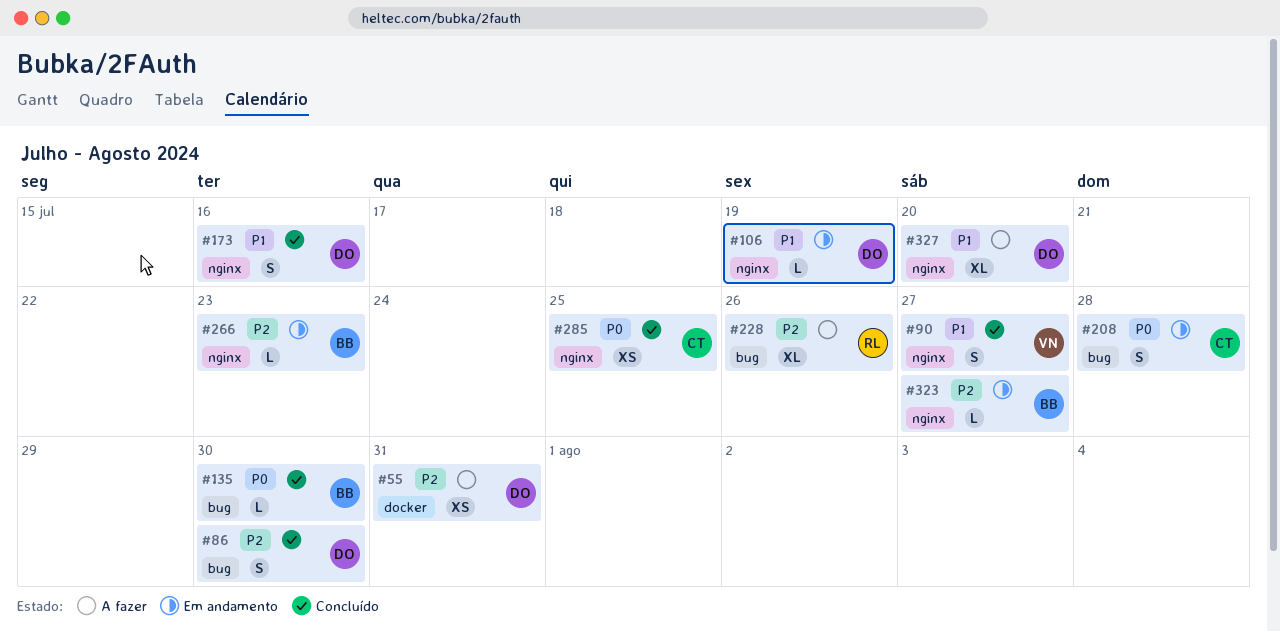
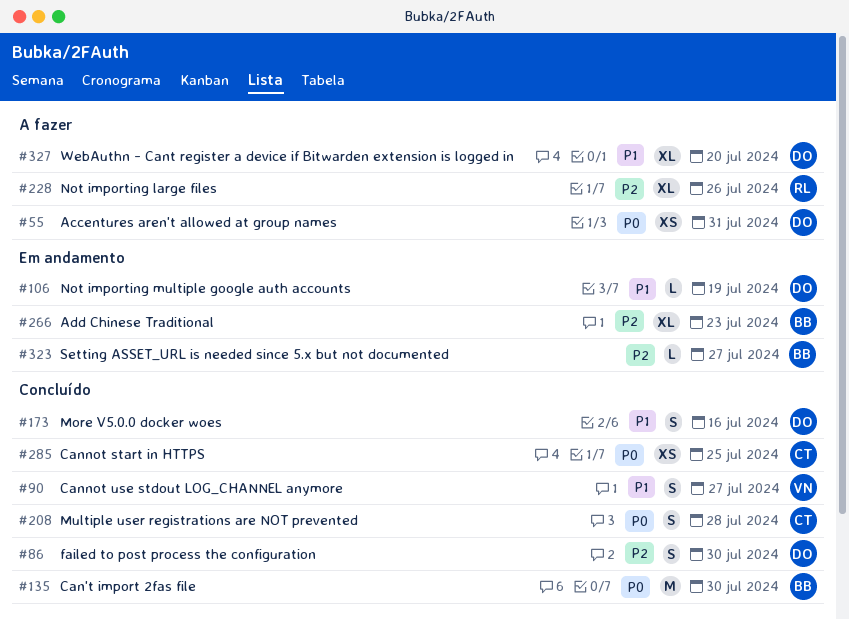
#55, priority: P2 -> P0
#135, estimate: L -> M
#208, status: Em andamento -> Concluído
#266, estimate: L -> XL

